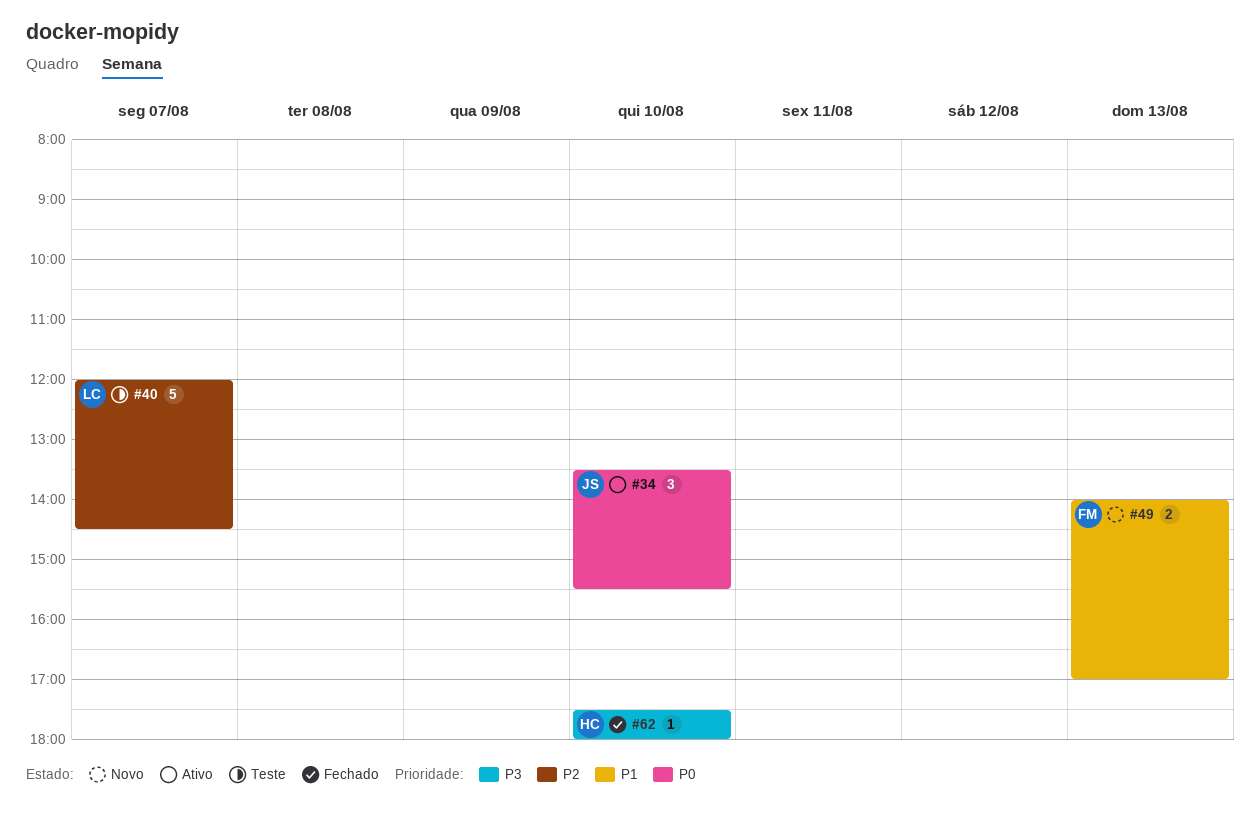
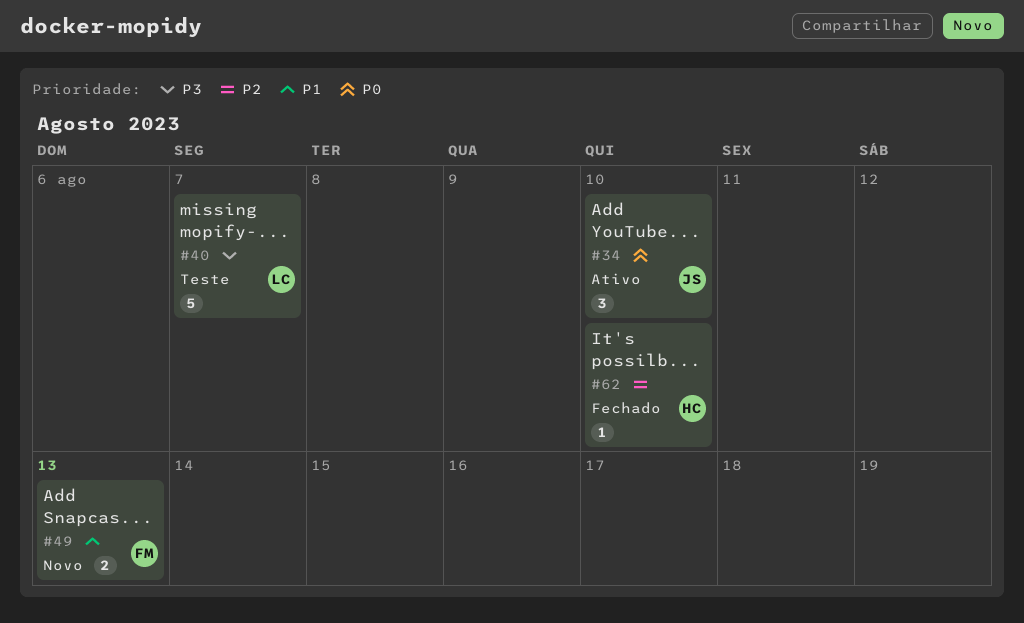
#40, priority: P2 -> P3
#62, priority: P3 -> P2

